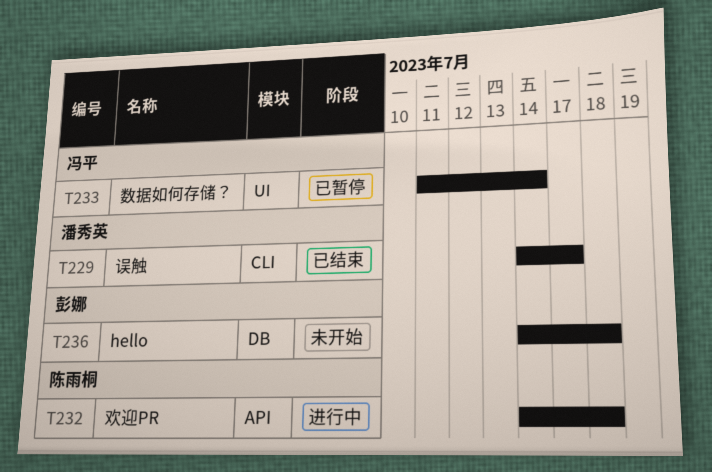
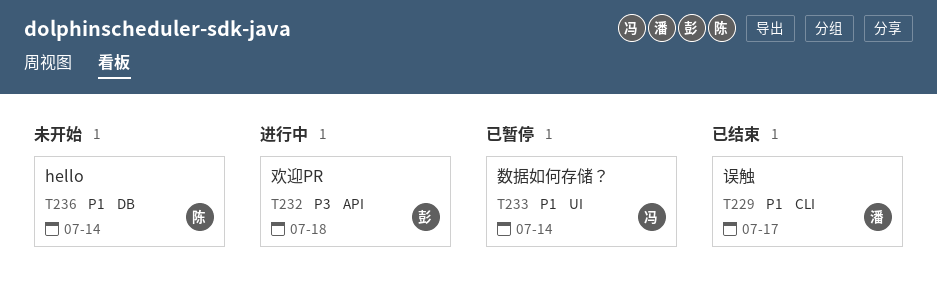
T232, owner: 陈雨桐 -> 彭娜
T236, owner: 彭娜 -> 陈雨桐
T236, due: Jul 18 -> Jul 14

